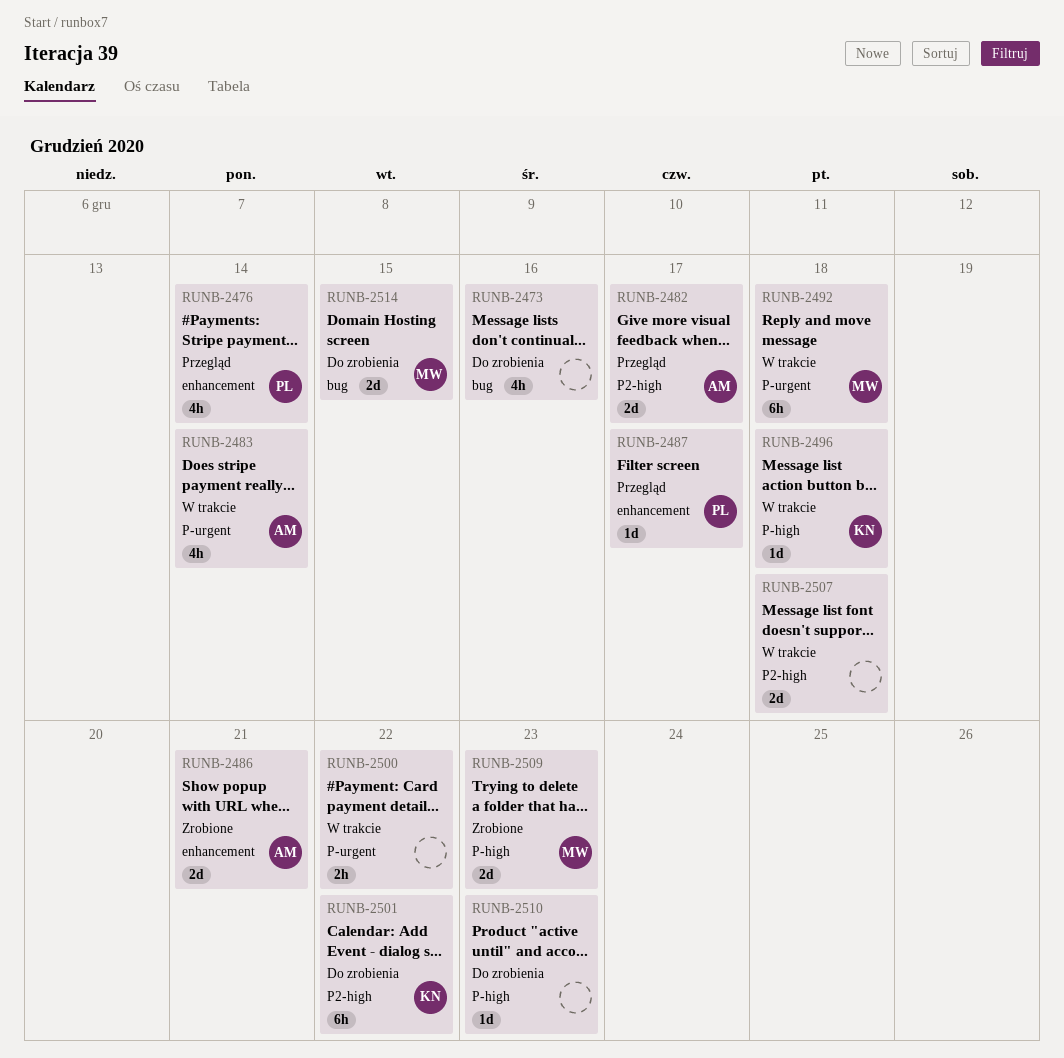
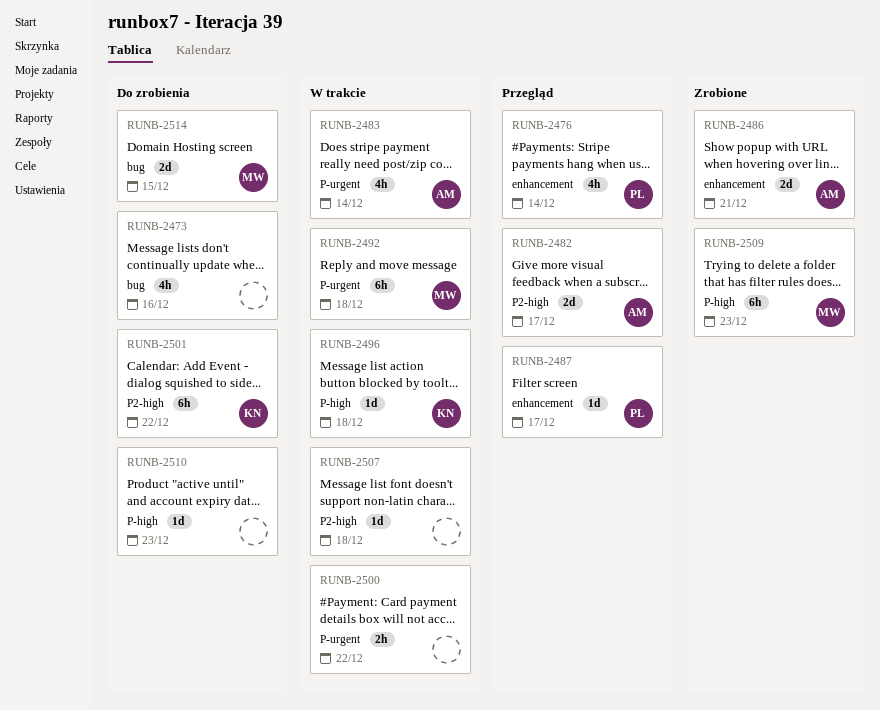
RUNB-2507, estimate: 2d -> 1d
RUNB-2509, estimate: 2d -> 6h

